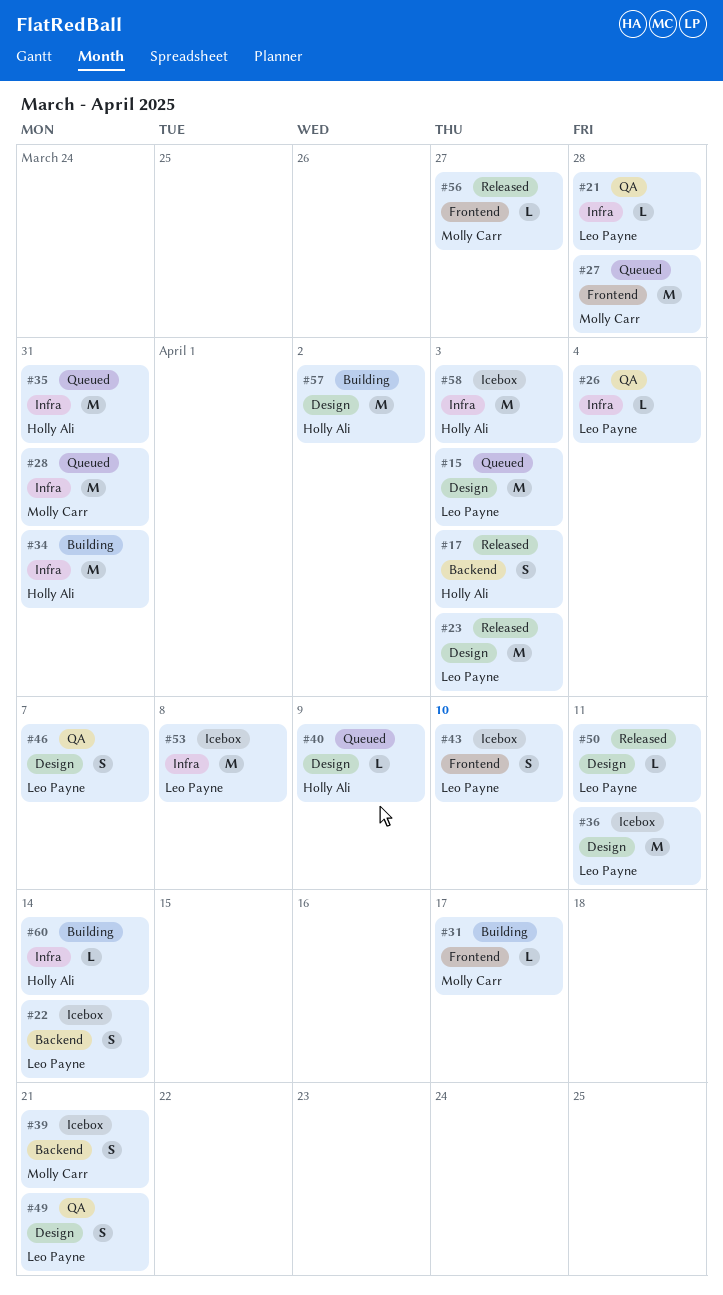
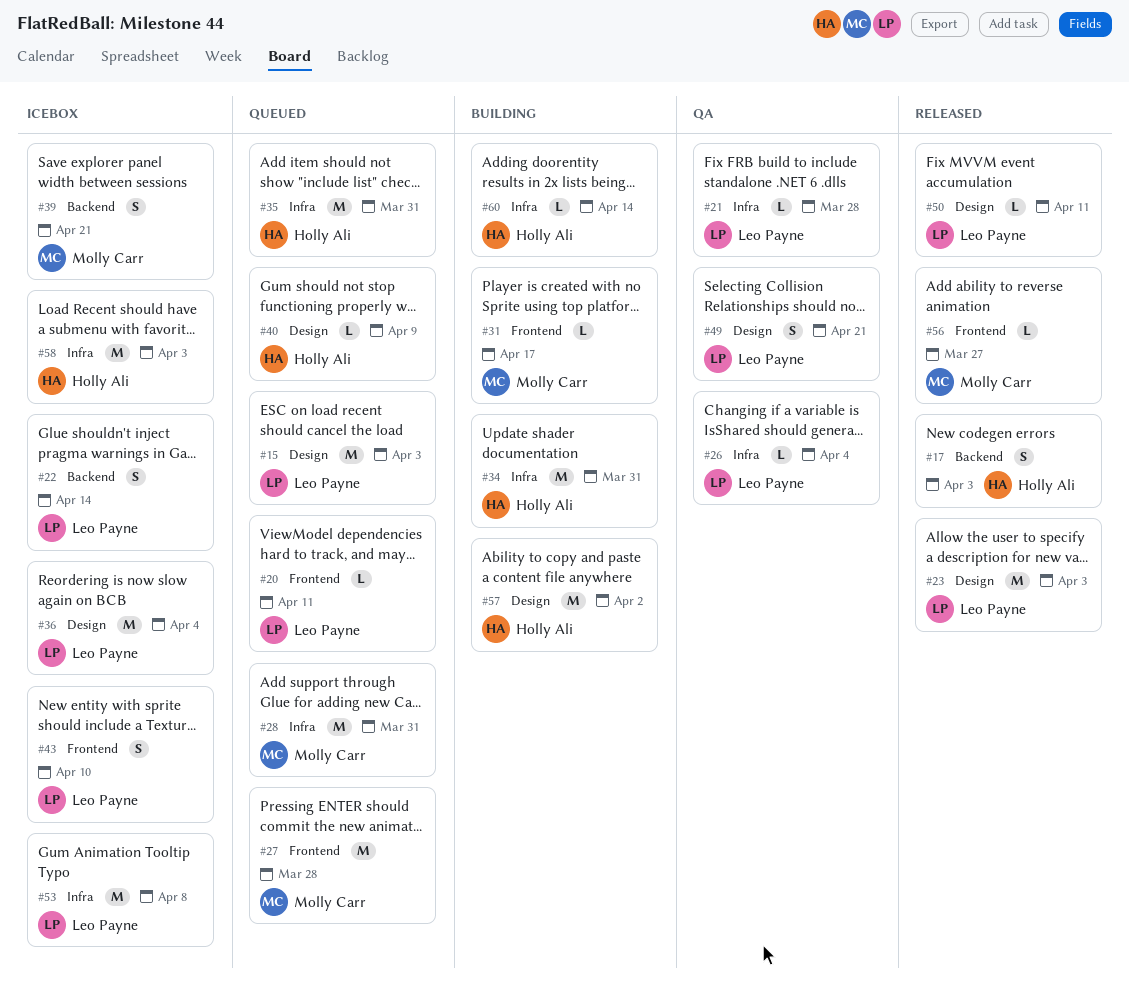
#20: none -> present
#36, due: Apr 11 -> Apr 4
#46: present -> none

